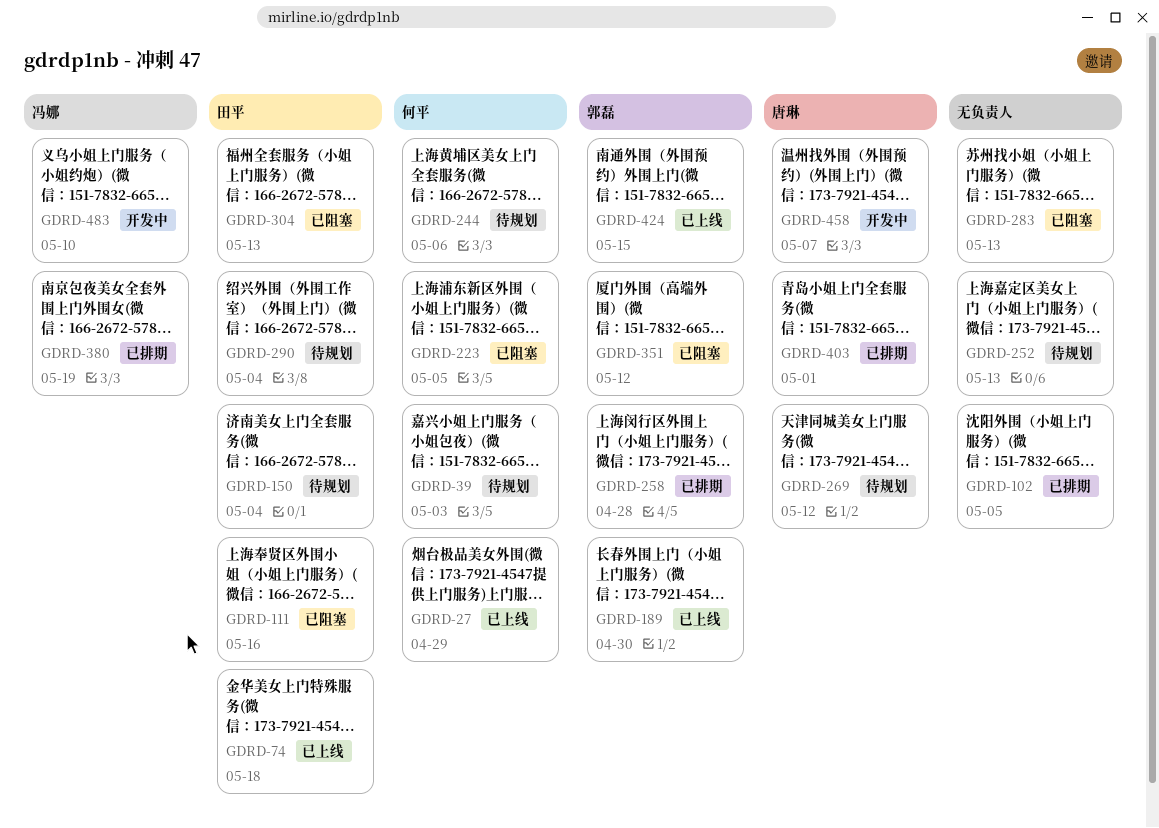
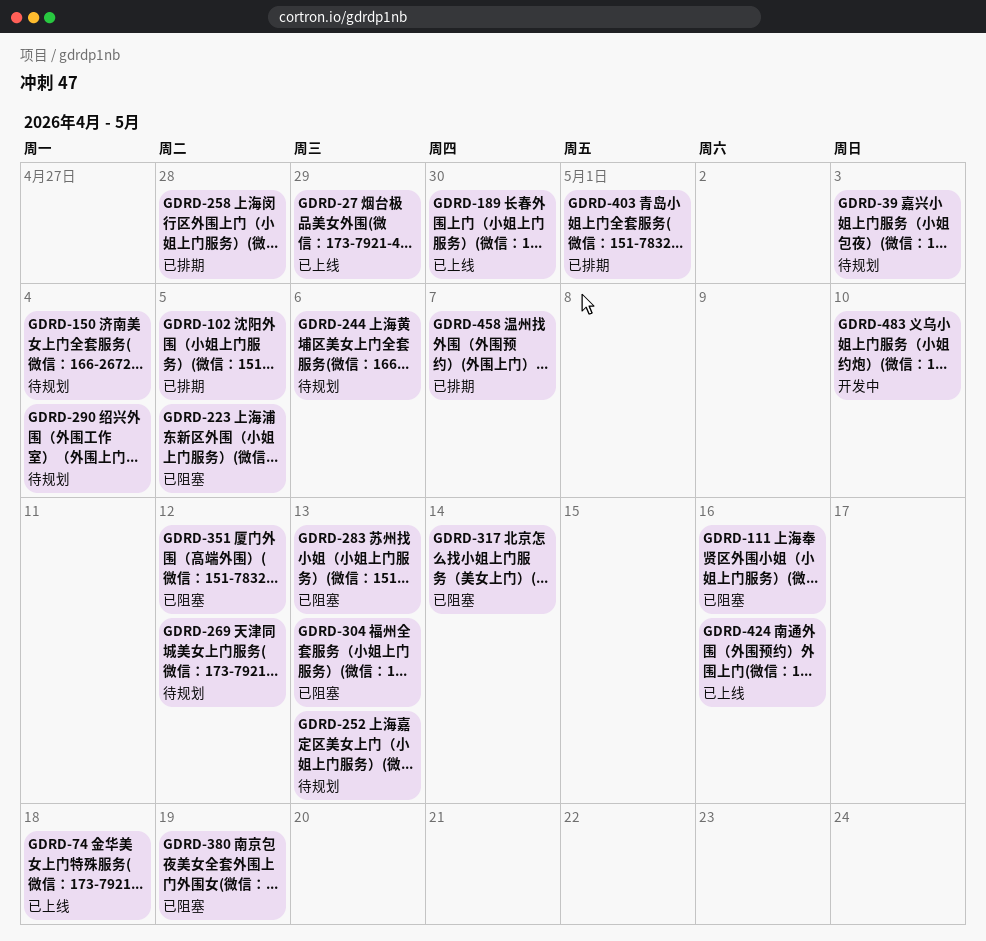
GDRD-317: none -> present
GDRD-380, status: 已排期 -> 已阻塞
GDRD-424, due: May 15 -> May 16
GDRD-458, status: 开发中 -> 已排期

